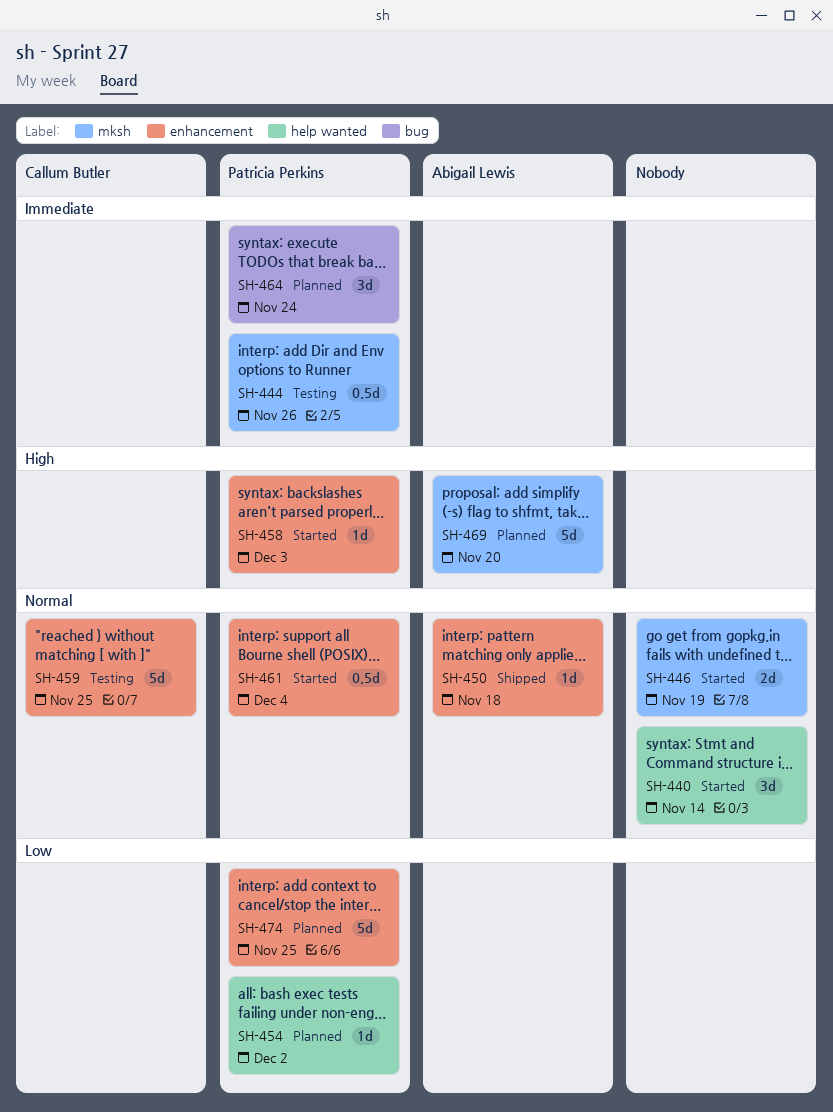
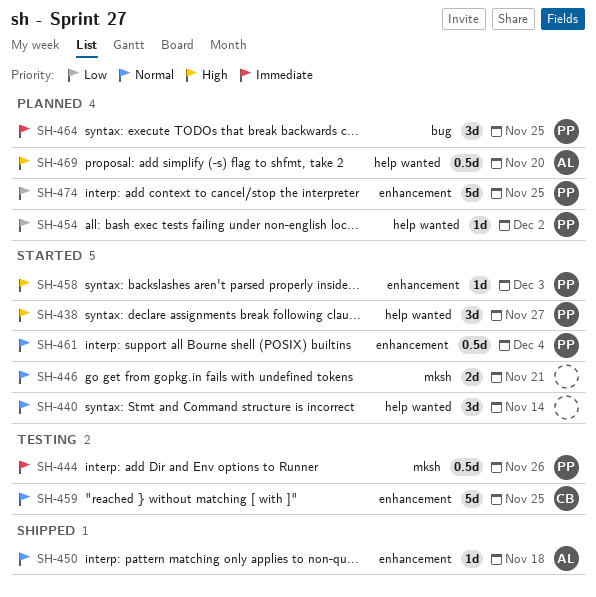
SH-438: none -> present
SH-446, due: Nov 19 -> Nov 21
SH-464, due: Nov 24 -> Nov 25
SH-469, label: mksh -> help wanted
SH-469, estimate: 5d -> 0.5d

